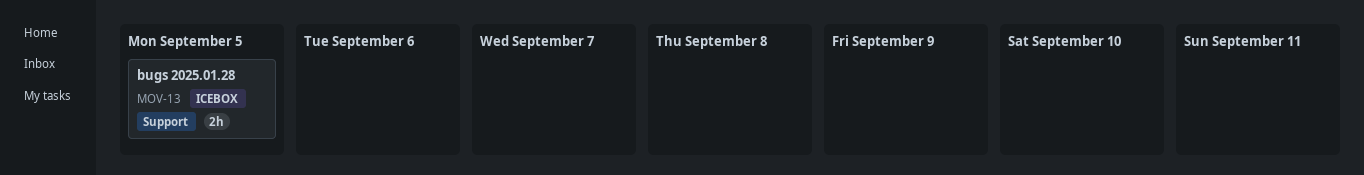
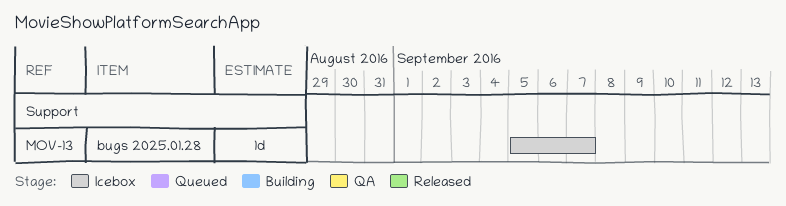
MOV-13, estimate: 2h -> 1d
MOV-13, due: Sep 5 -> Sep 7

